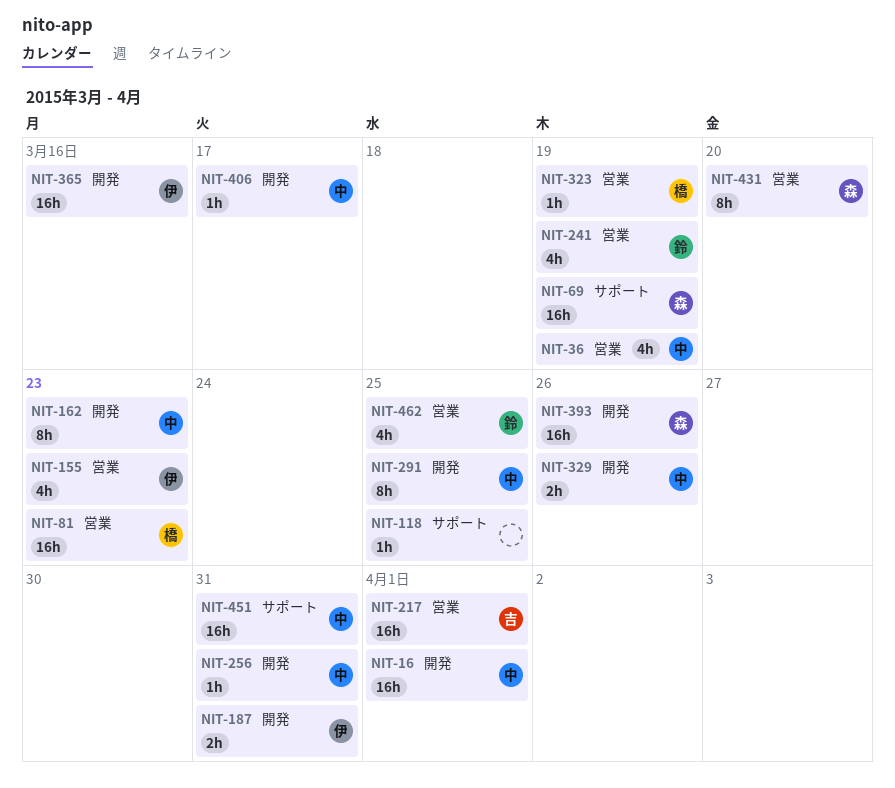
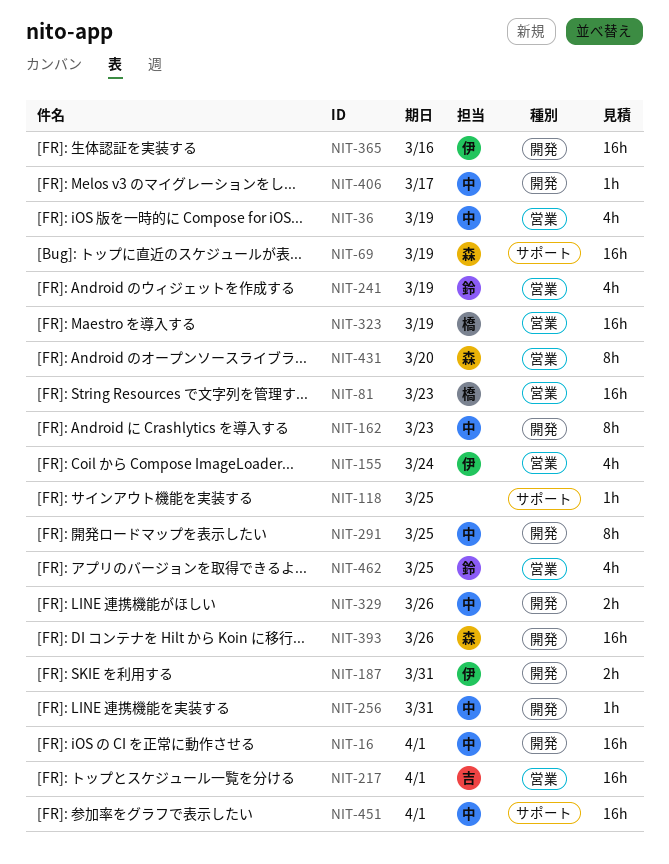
NIT-155, due: Mar 23 -> Mar 24
NIT-323, estimate: 1h -> 16h
NIT-451, due: Mar 31 -> Apr 1

